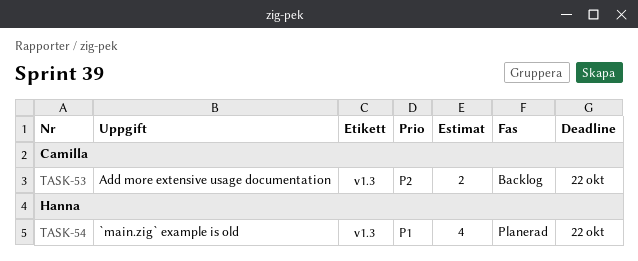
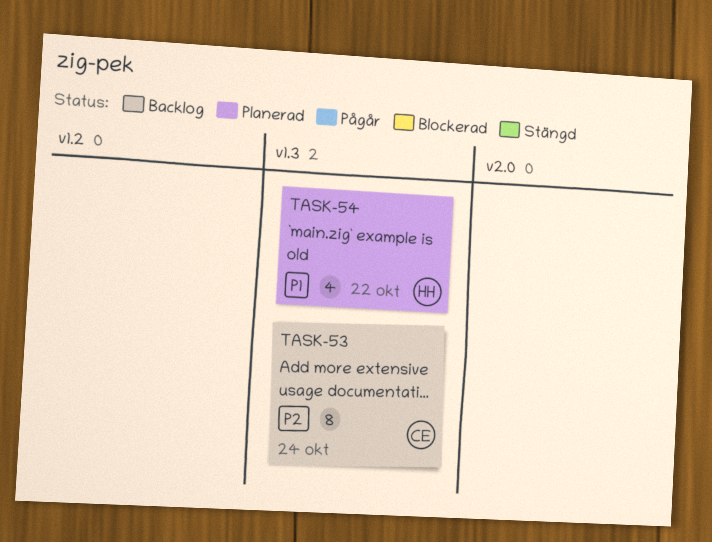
TASK-53, estimate: 2 -> 8
TASK-53, due: Oct 22 -> Oct 24

